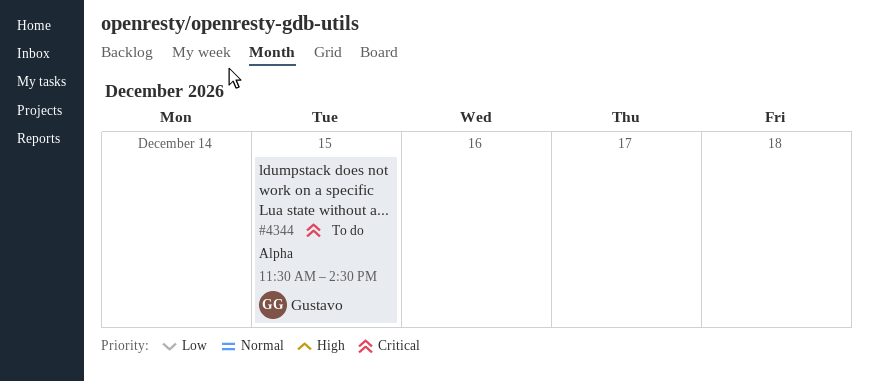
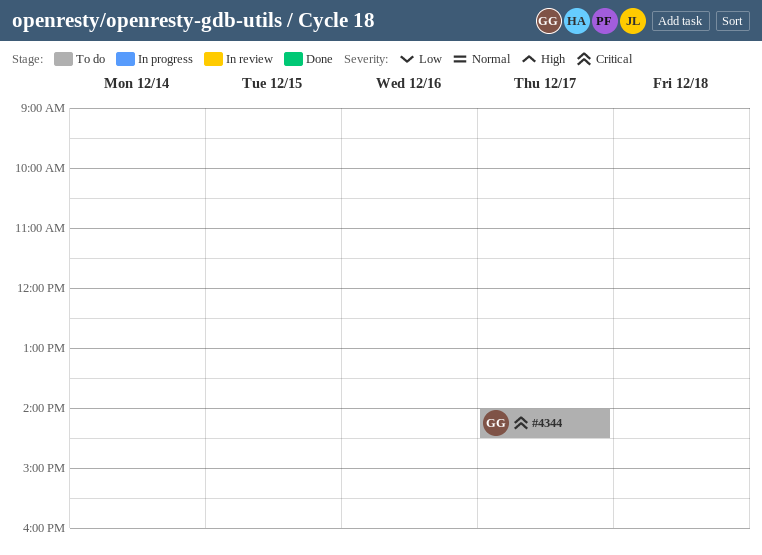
#4344, day: Dec 15 -> Dec 17
#4344, begins: 11:30 -> 14:00

